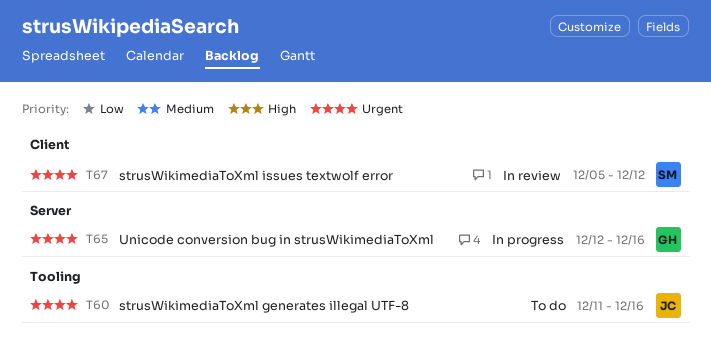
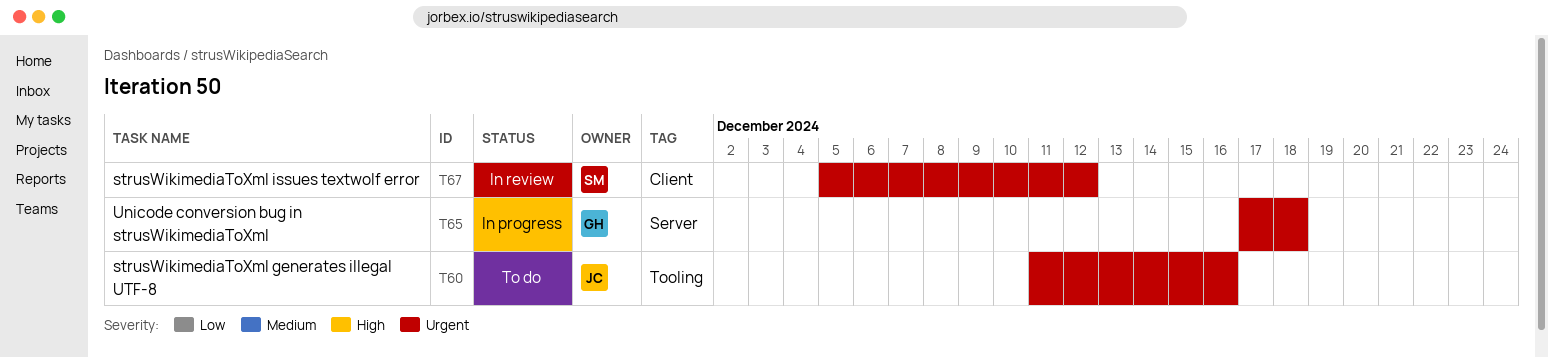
T65, start: Dec 12 -> Dec 17
T65, due: Dec 16 -> Dec 18

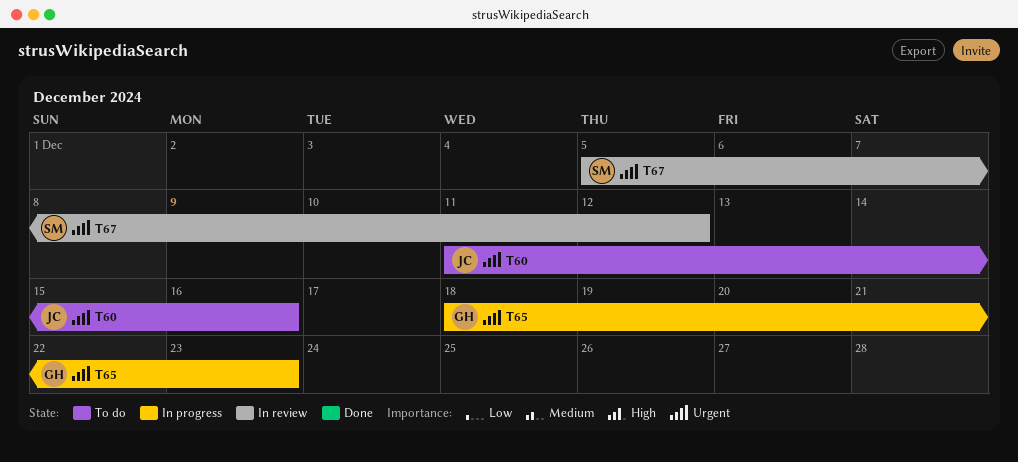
T65, start: Dec 17 -> Dec 18
T65, due: Dec 18 -> Dec 23

